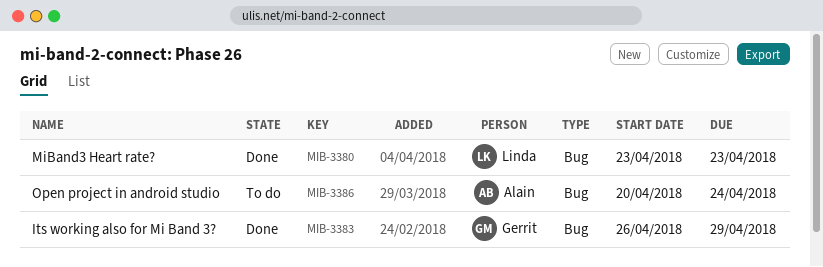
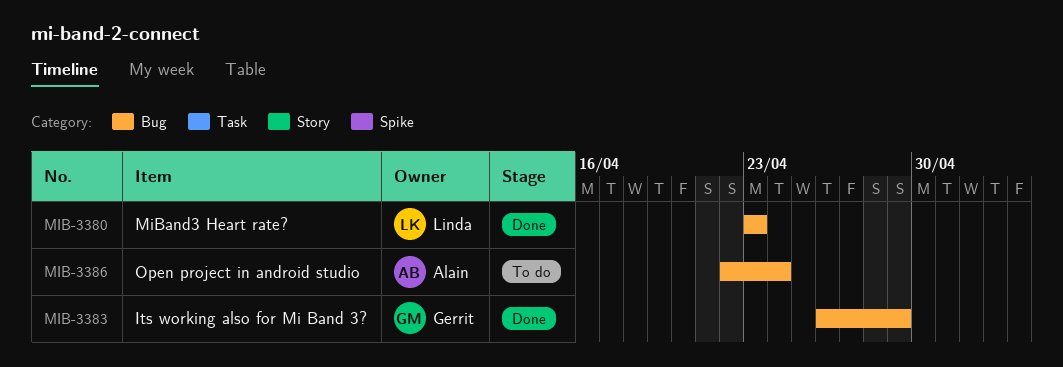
MIB-3386, start: Apr 20 -> Apr 22

